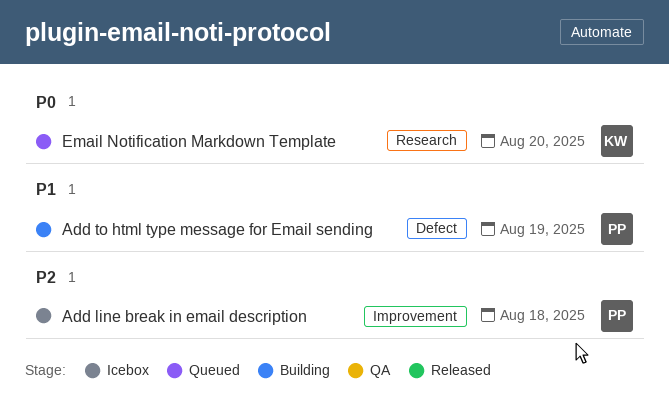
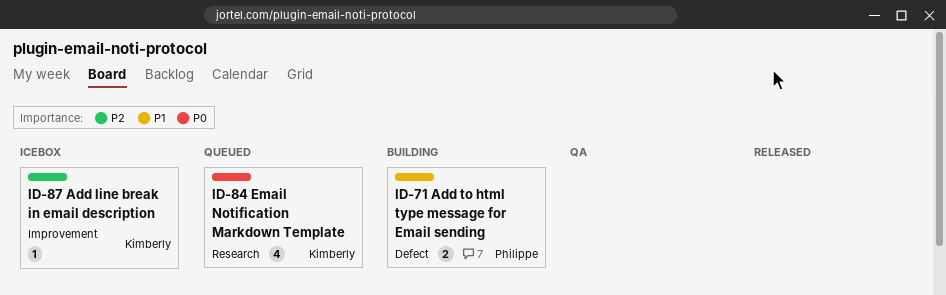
Add line break in email description, owner: Philippe -> Kimberly

